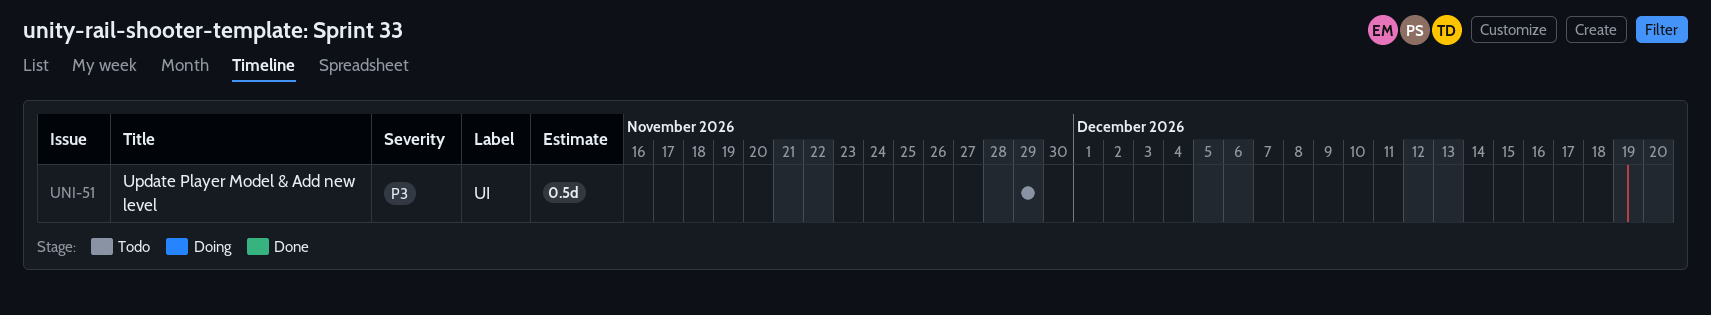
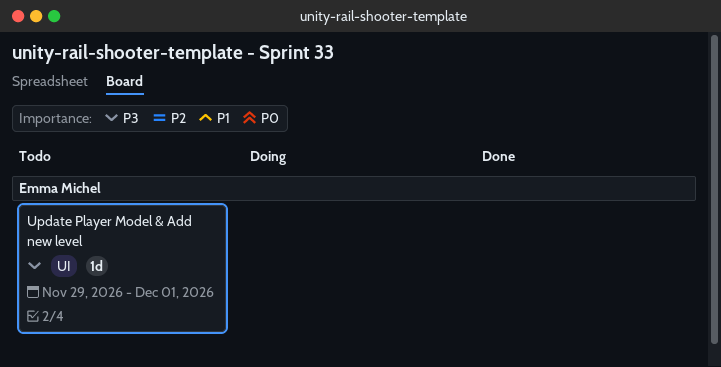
Update Player Model & Add new level, estimate: 0.5d -> 1d
Update Player Model & Add new level, due: Nov 29 -> Dec 1

